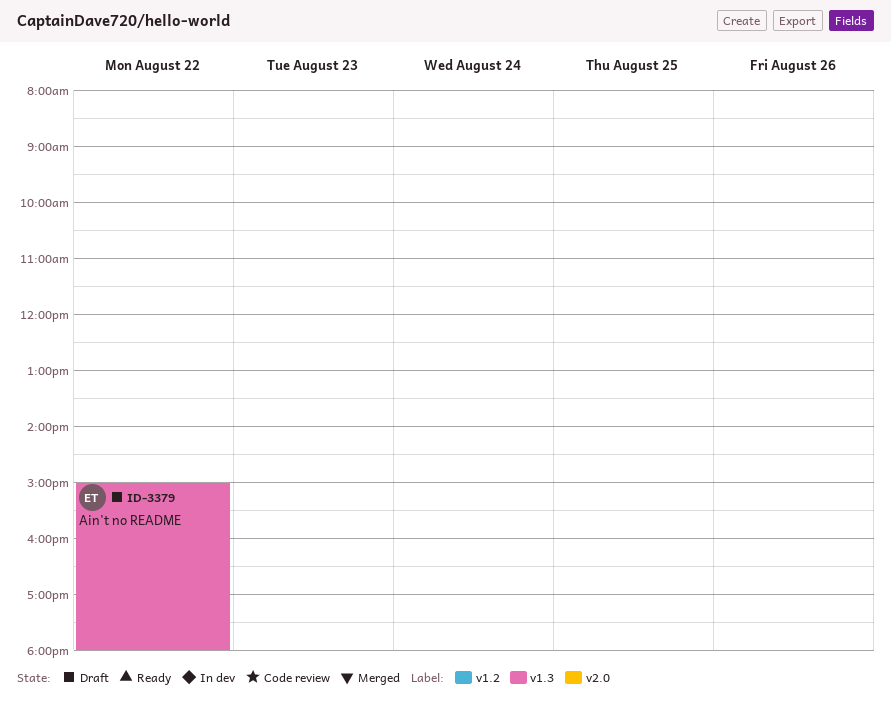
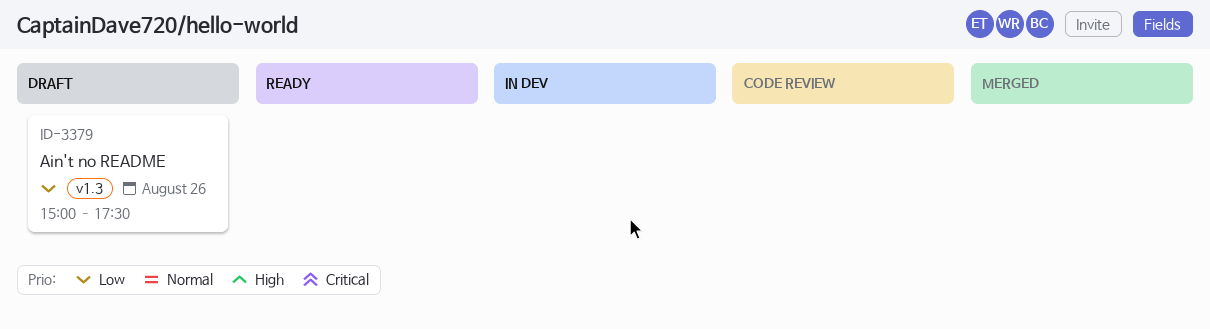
ID-3379, day: Aug 22 -> Aug 26
ID-3379, ends: 18:00 -> 17:30

